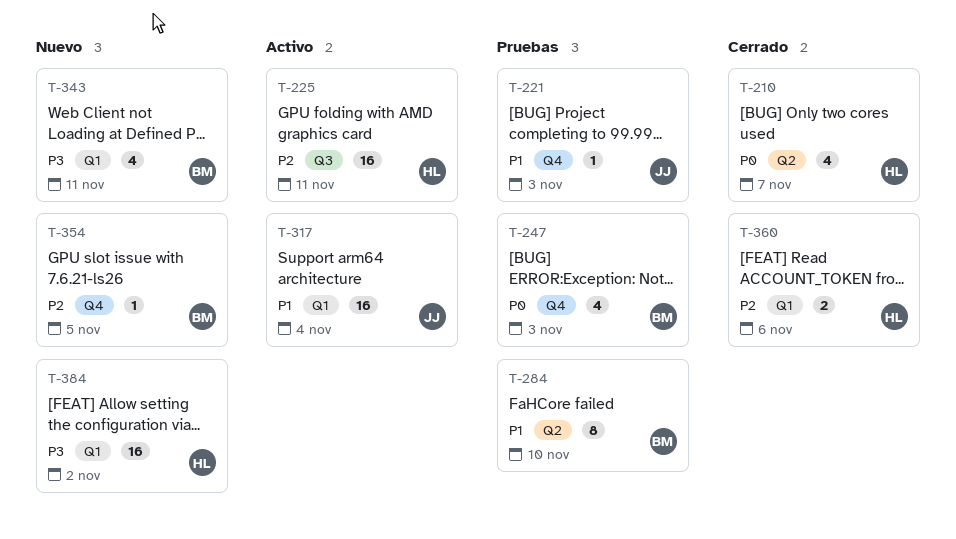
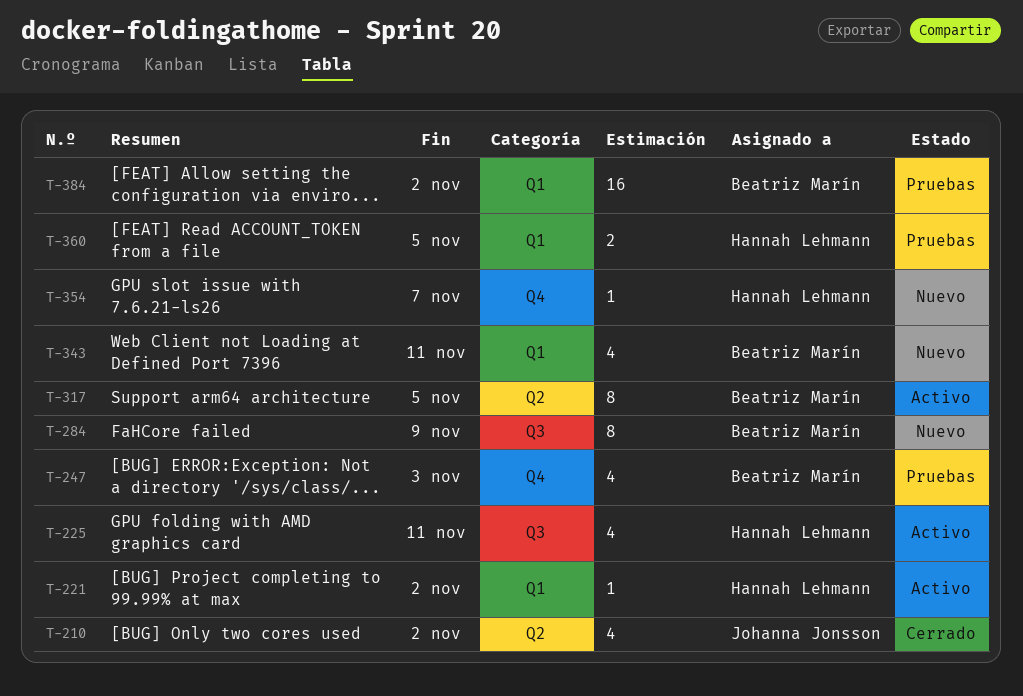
T-210, owner: Hannah Lehmann -> Johanna Jonsson
T-210, due: Nov 7 -> Nov 2
T-221, status: Pruebas -> Activo
T-221, owner: Johanna Jonsson -> Hannah Lehmann
T-221, label: Q4 -> Q1
T-221, due: Nov 3 -> Nov 2
T-225, estimate: 16 -> 4
T-284, status: Pruebas -> Nuevo
T-284, label: Q2 -> Q3
T-284, due: Nov 10 -> Nov 9
T-317, owner: Johanna Jonsson -> Beatriz Marín
T-317, label: Q1 -> Q2
T-317, estimate: 16 -> 8
T-317, due: Nov 4 -> Nov 5
T-354, owner: Beatriz Marín -> Hannah Lehmann
T-354, due: Nov 5 -> Nov 7
T-360, status: Cerrado -> Pruebas
T-360, due: Nov 6 -> Nov 5
T-384, status: Nuevo -> Pruebas
T-384, owner: Hannah Lehmann -> Beatriz Marín

